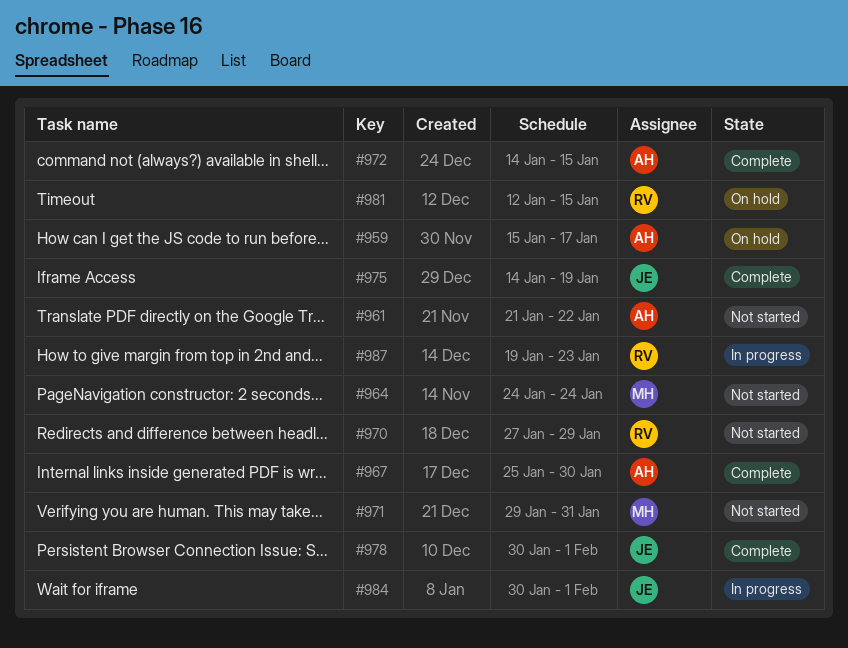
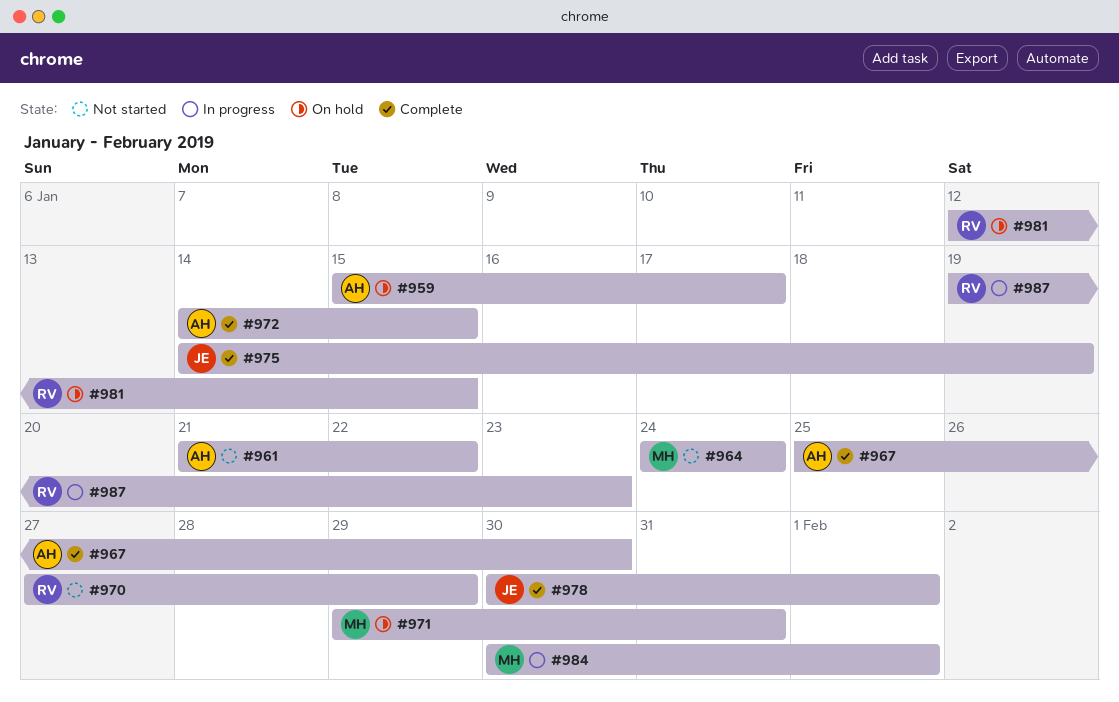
#971, status: Not started -> On hold
#984, owner: JE -> MH

